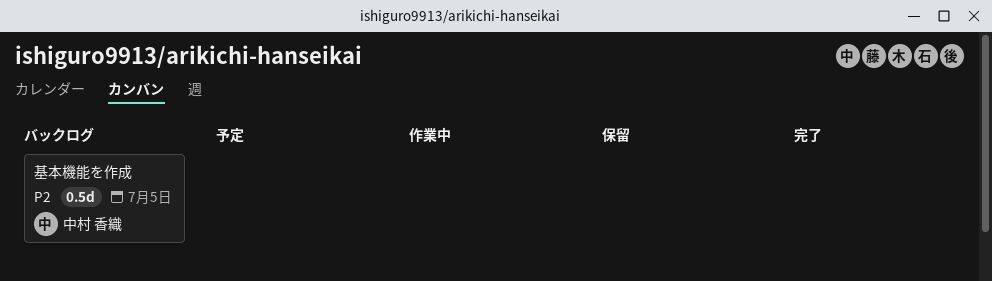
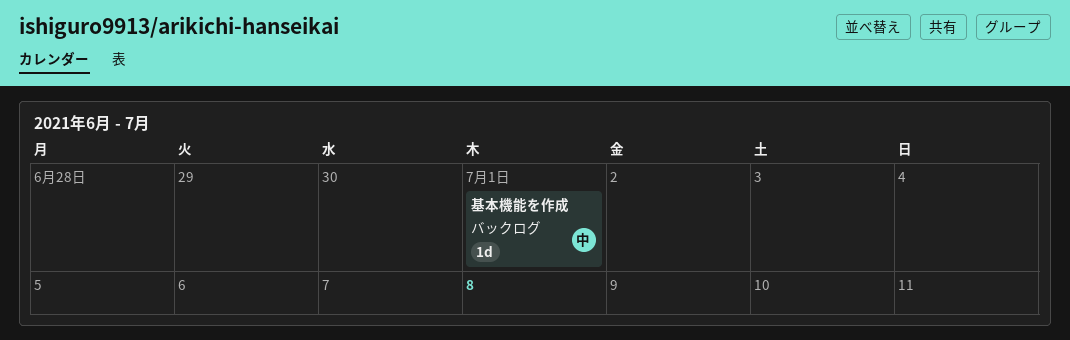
基本機能を作成, estimate: 0.5d -> 1d
基本機能を作成, due: Jul 5 -> Jul 1

